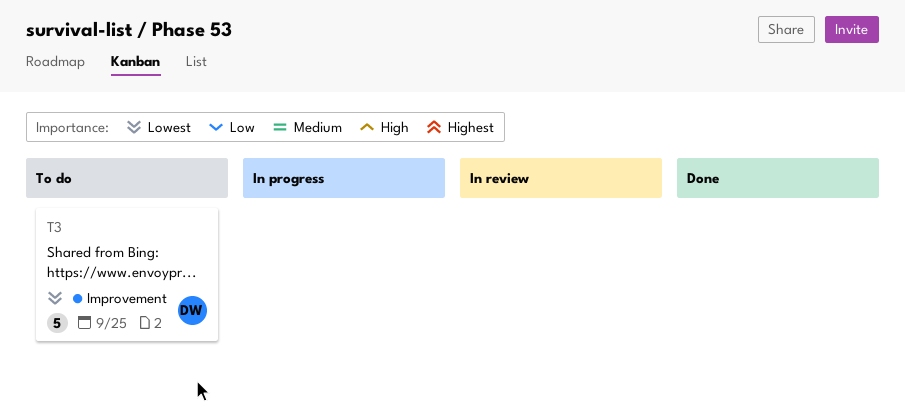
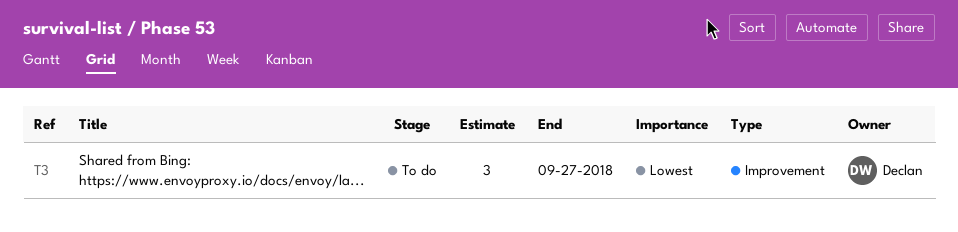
T3, estimate: 5 -> 3
T3, due: Sep 25 -> Sep 27

